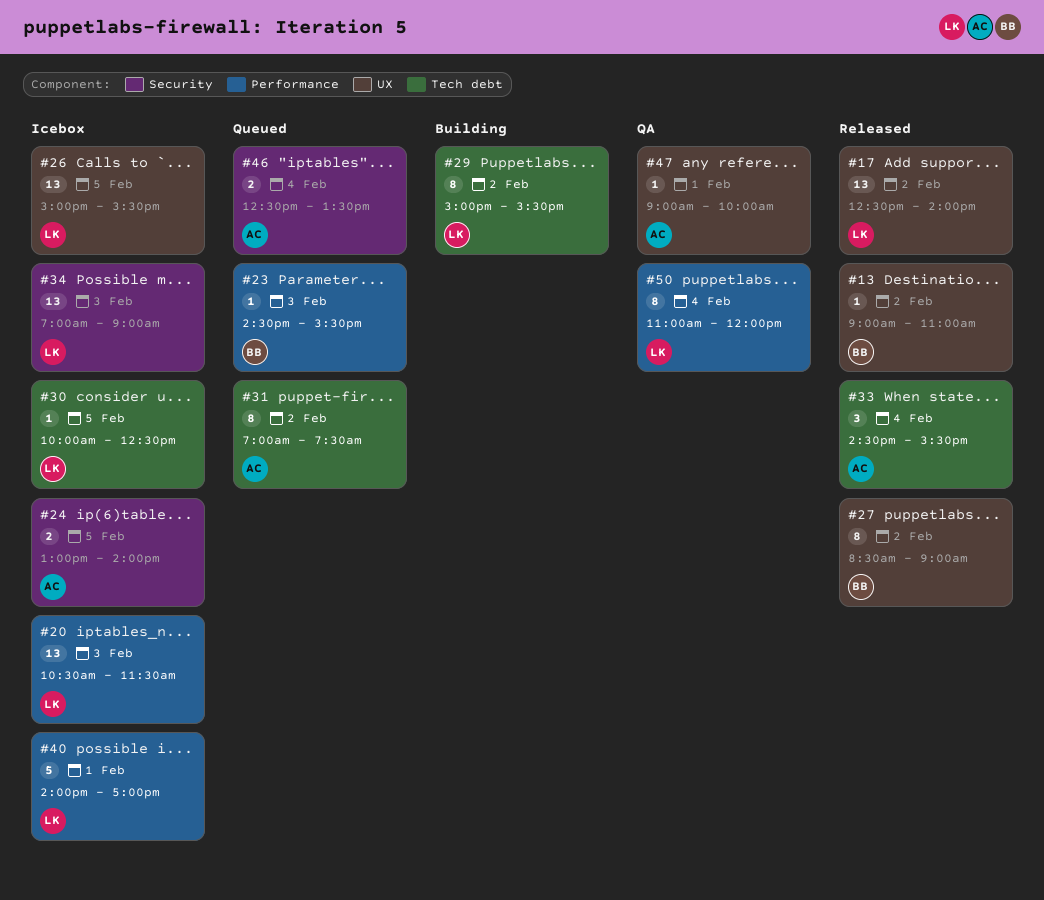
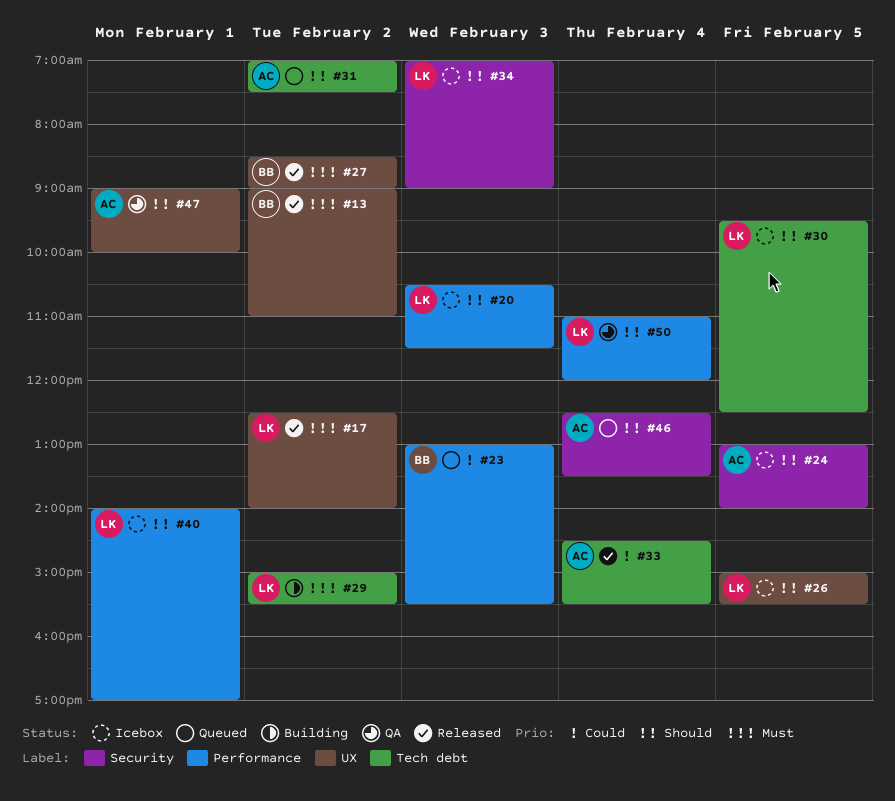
#23, begins: 14:30 -> 13:00
#30, begins: 10:00 -> 09:30

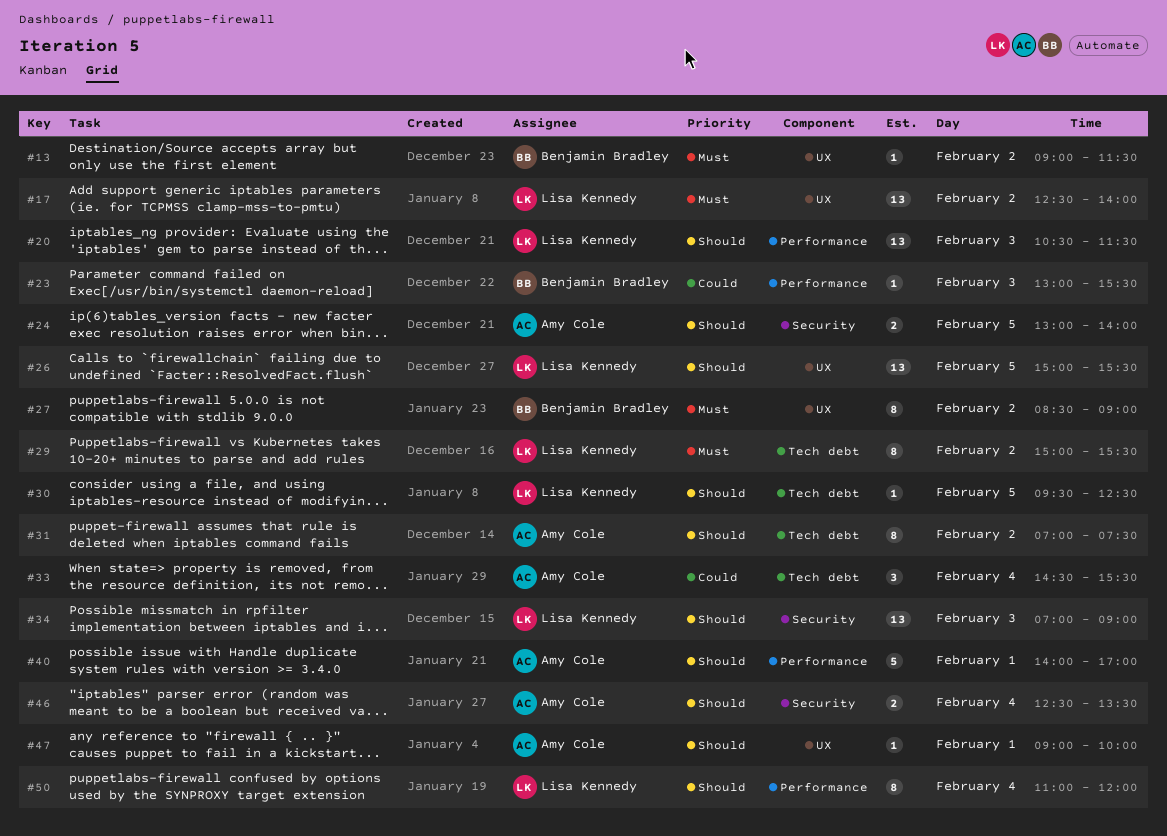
#13, ends: 11:00 -> 11:30
#40, owner: Lisa Kennedy -> Amy Cole

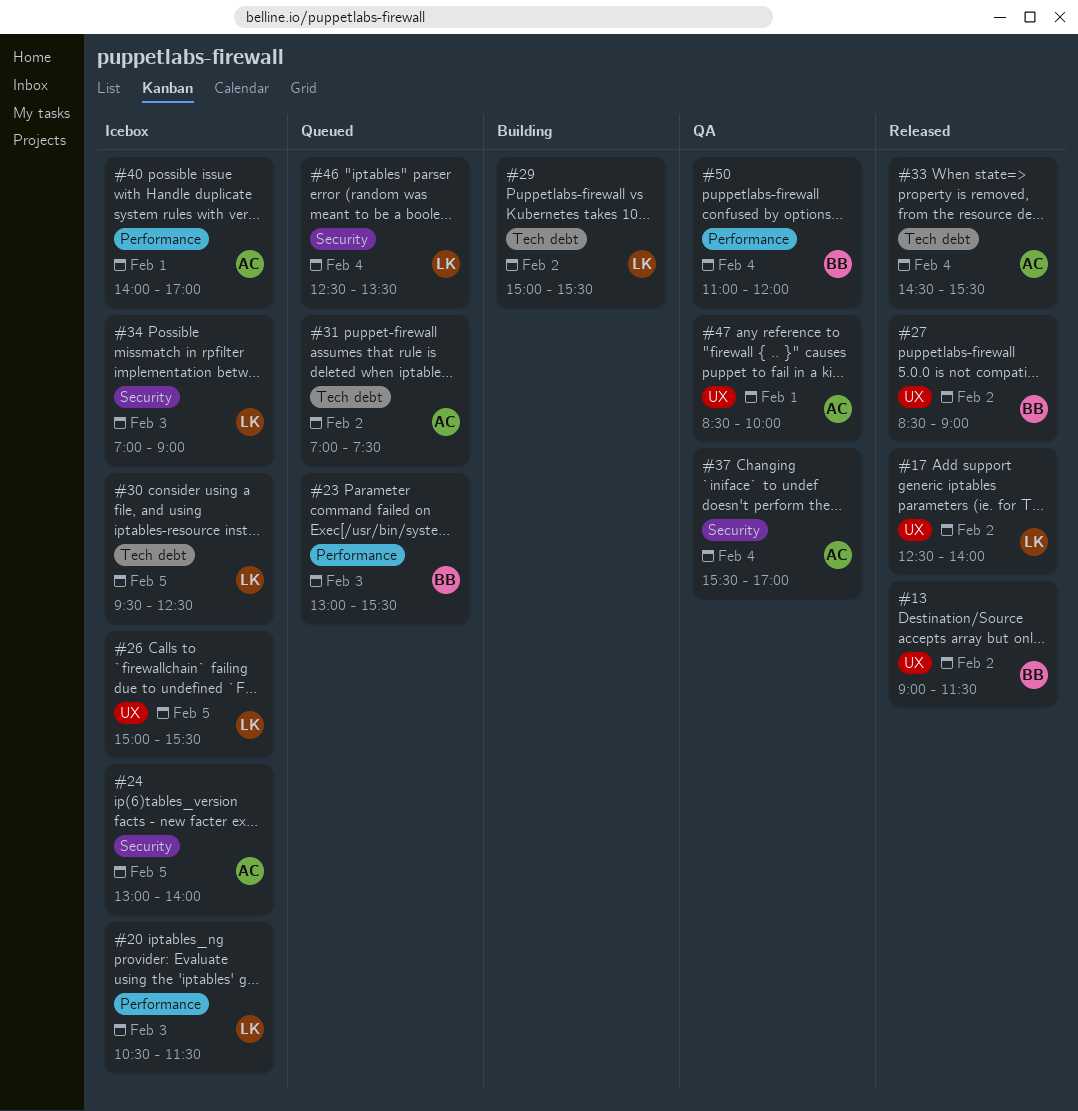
#37: none -> present
#46, owner: Amy Cole -> Lisa Kennedy
#47, begins: 09:00 -> 08:30
#50, owner: Lisa Kennedy -> Benjamin Bradley

